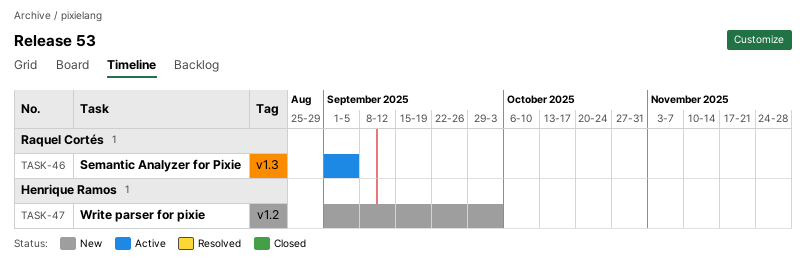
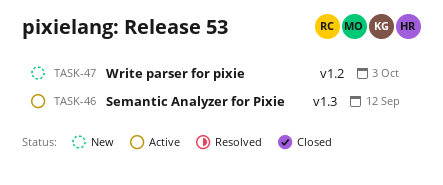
TASK-46, due: Sep 5 -> Sep 12

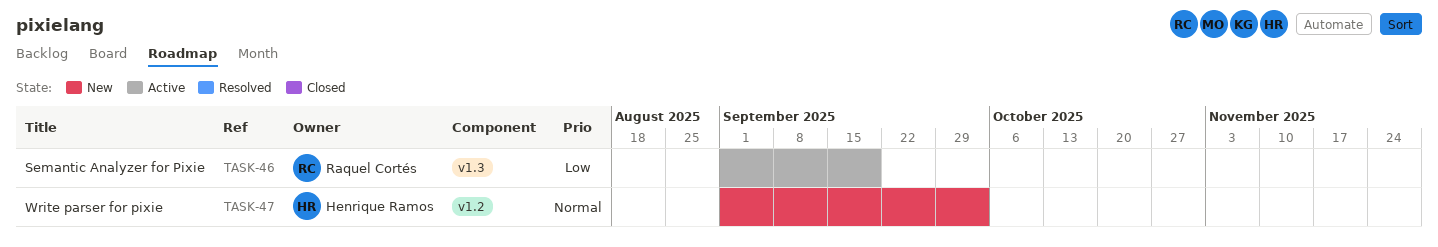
TASK-46, due: Sep 12 -> Sep 19

